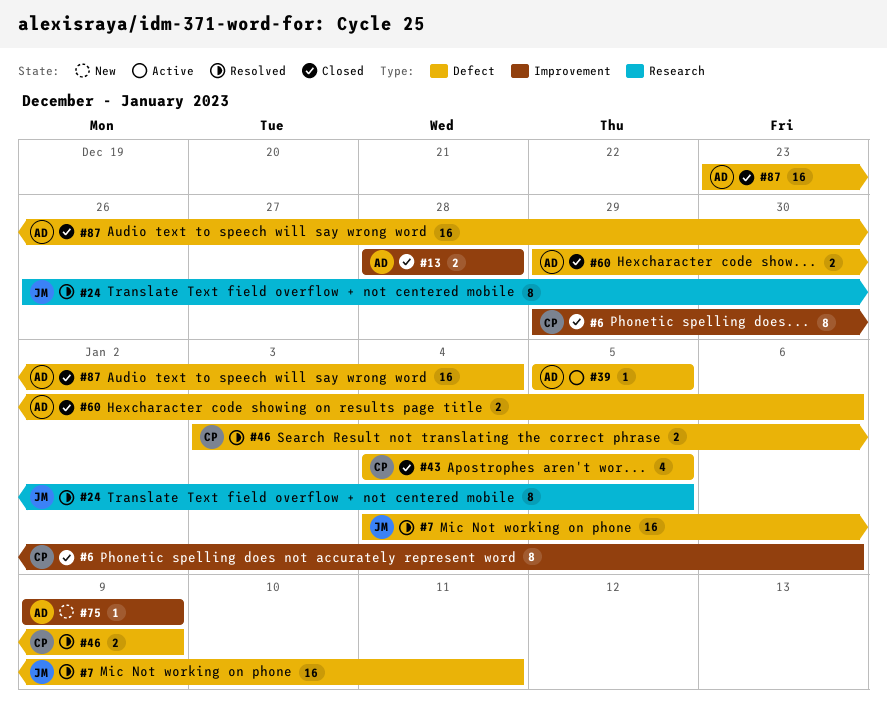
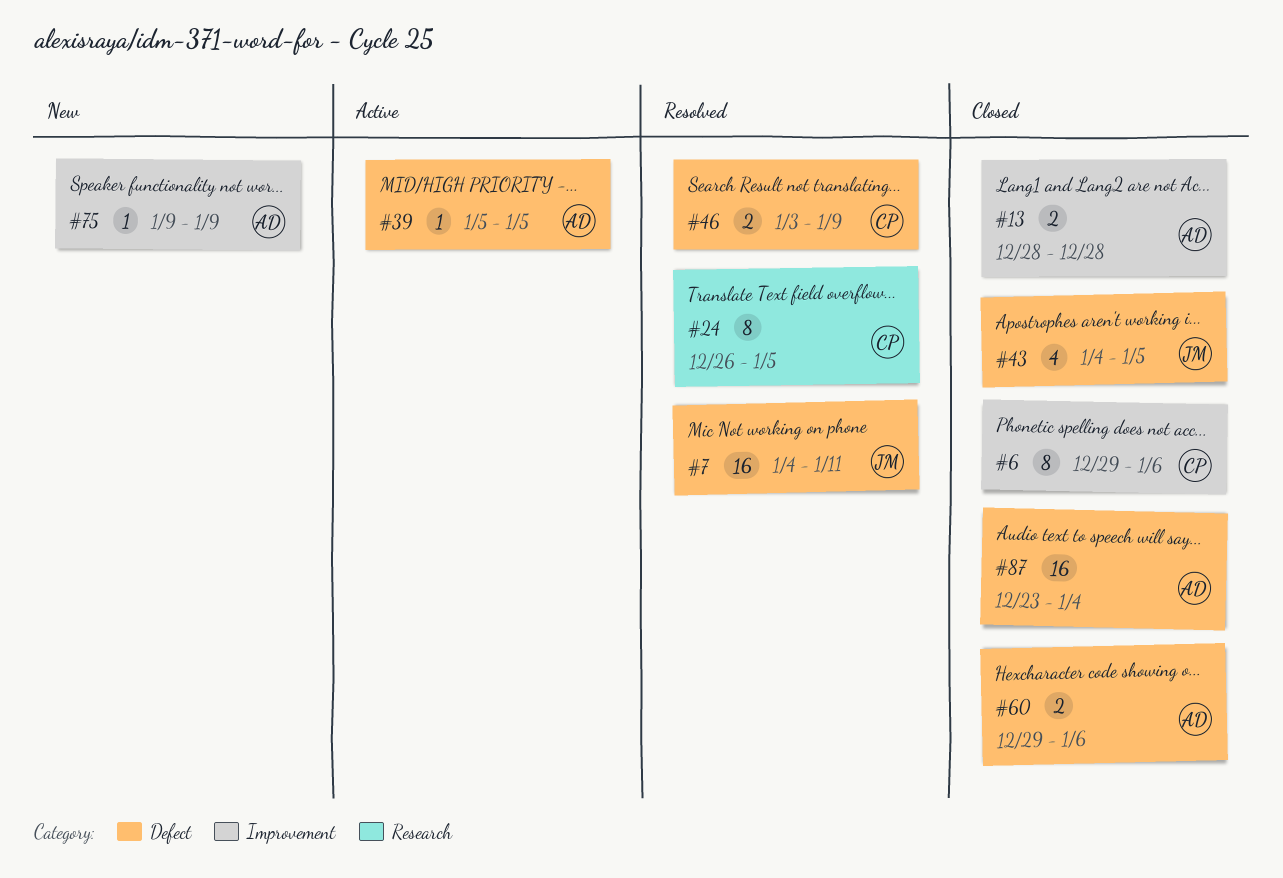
#24, owner: JM -> CP
#43, owner: CP -> JM

